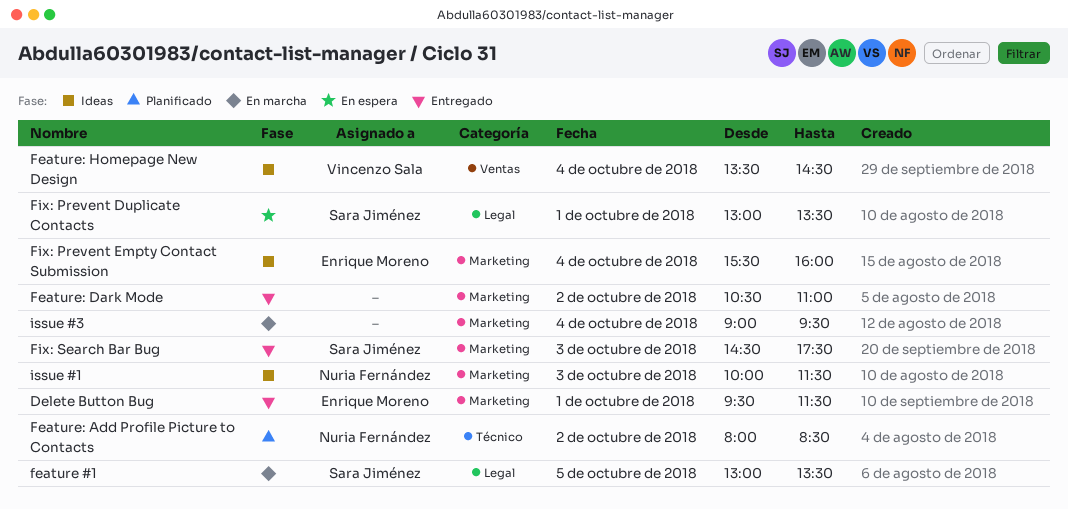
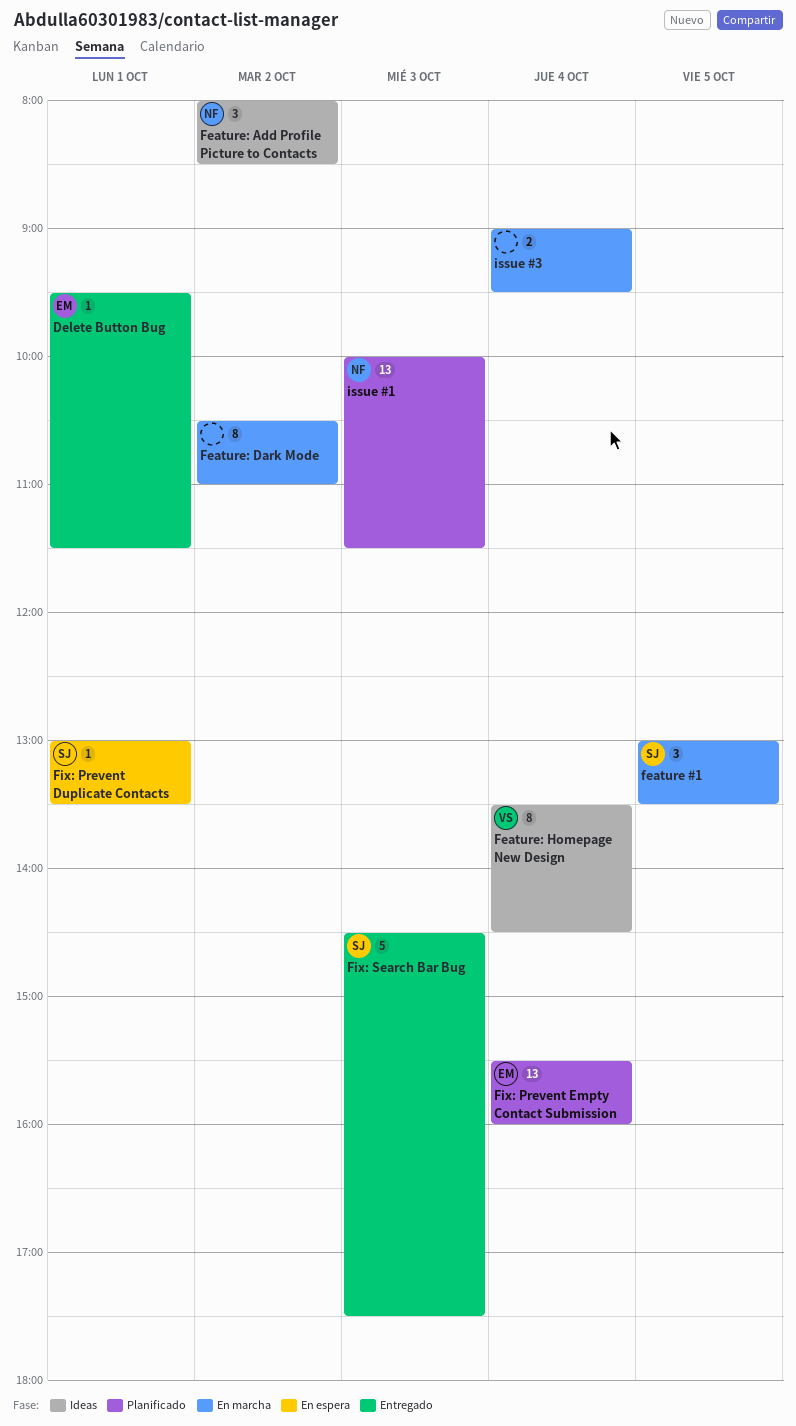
Feature: Add Profile Picture to Contacts, status: Planificado -> Ideas
Feature: Dark Mode, status: Entregado -> En marcha
Fix: Prevent Empty Contact Submission, status: Ideas -> Planificado
issue #1, status: Ideas -> Planificado

